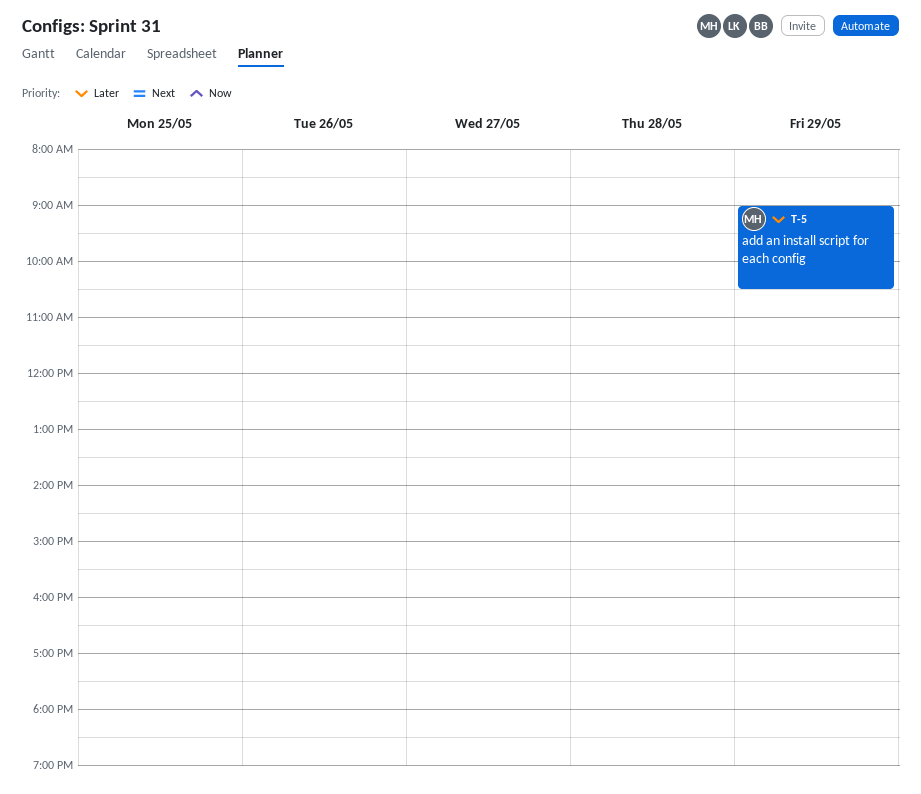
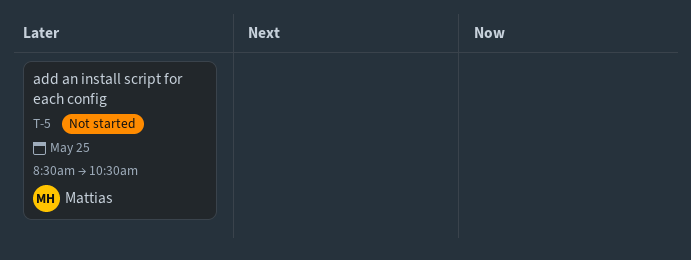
T-5, day: May 29 -> May 25
T-5, begins: 09:00 -> 08:30

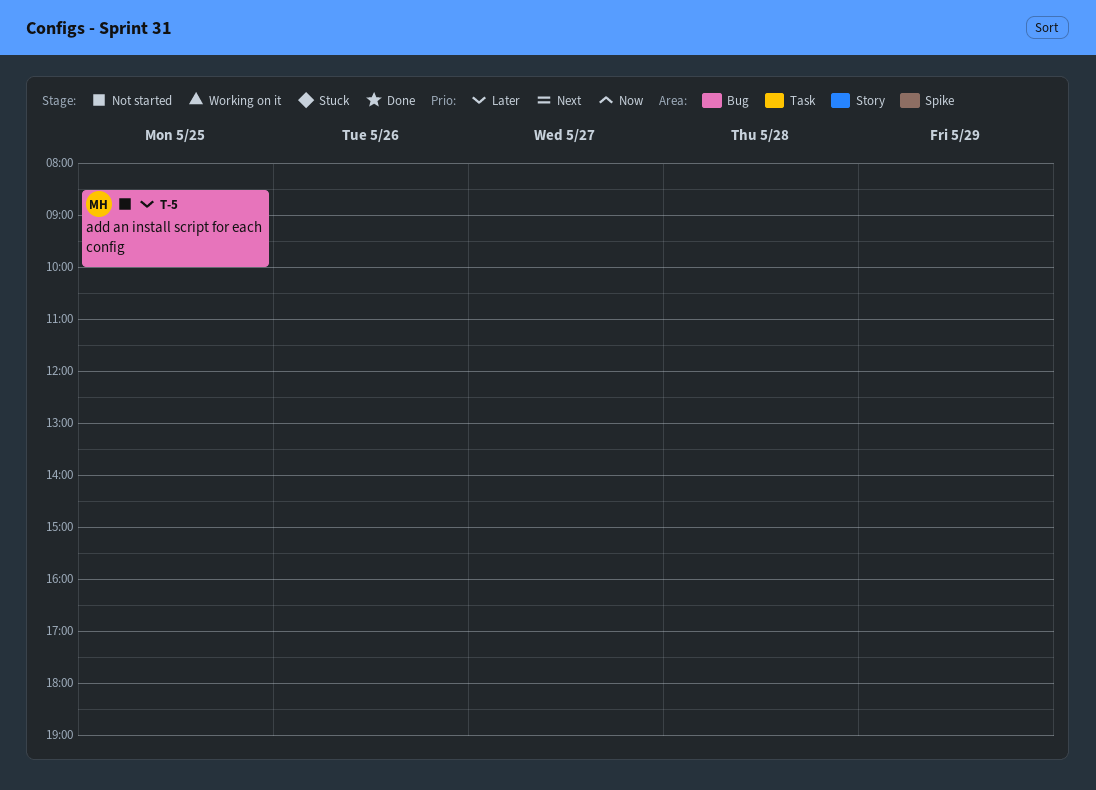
T-5, ends: 10:30 -> 10:00

